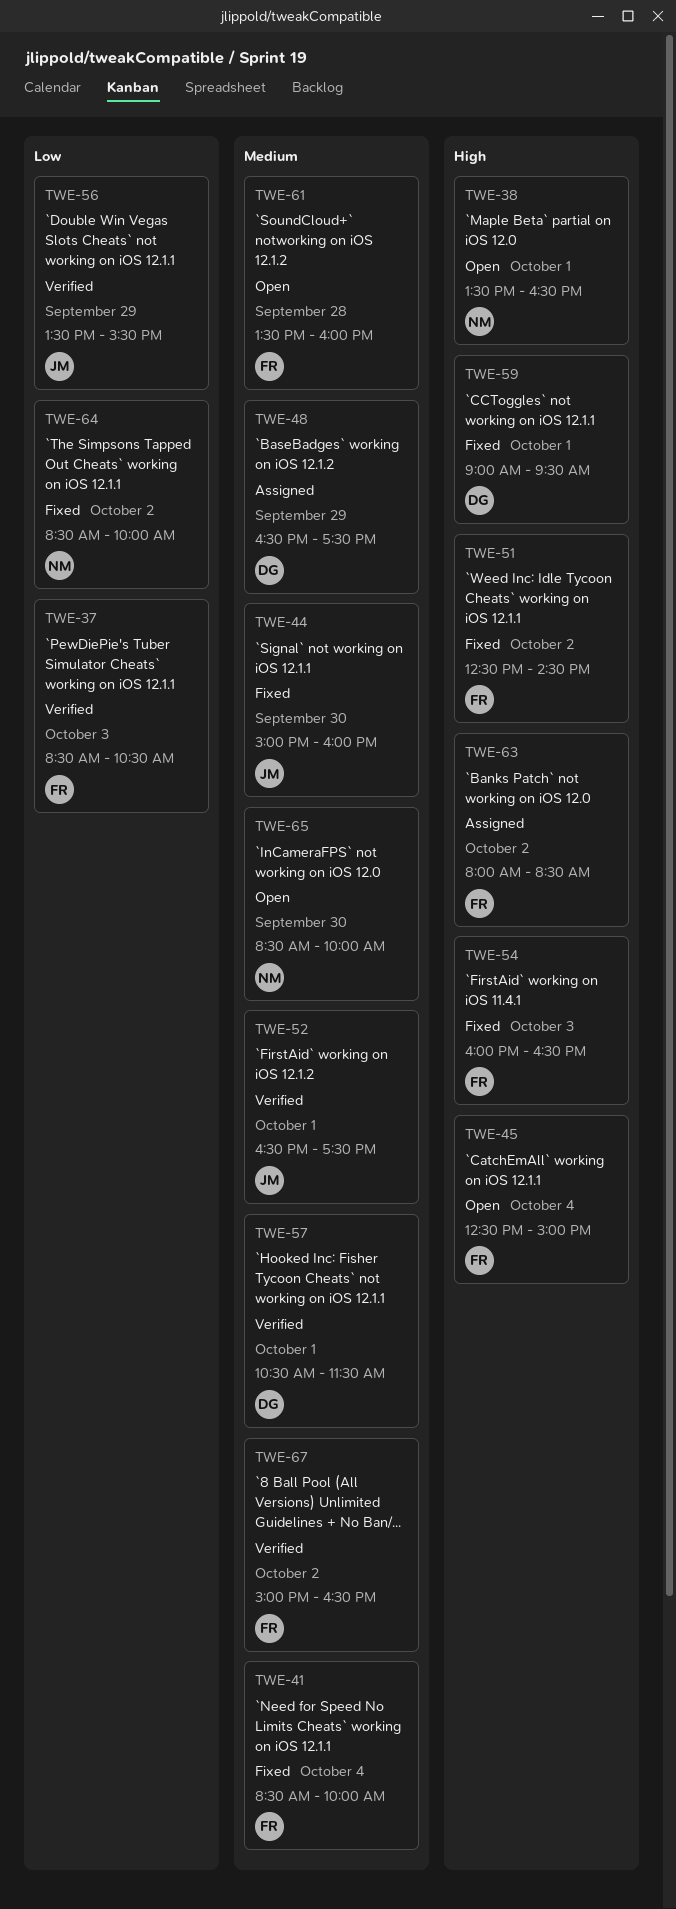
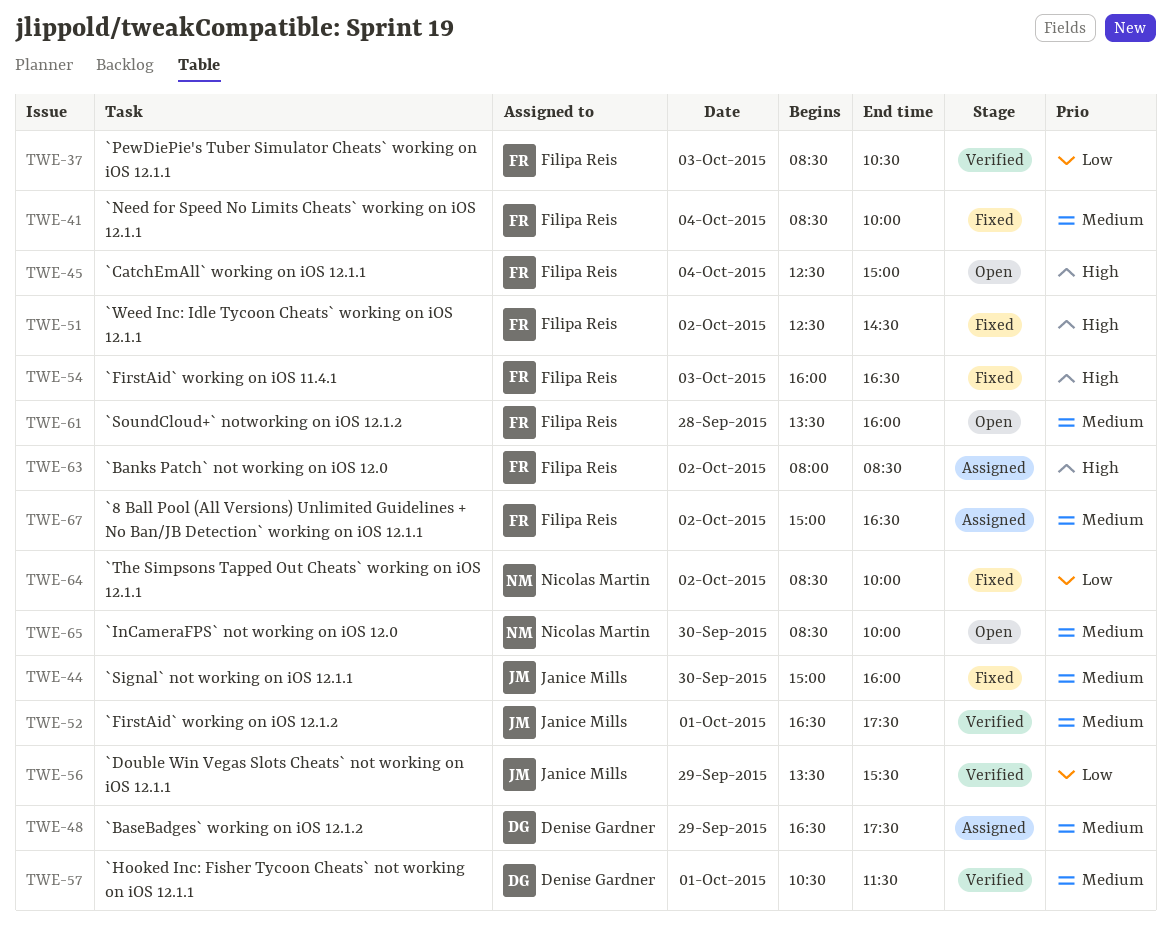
TWE-38: present -> none
TWE-59: present -> none
TWE-67, status: Verified -> Assigned

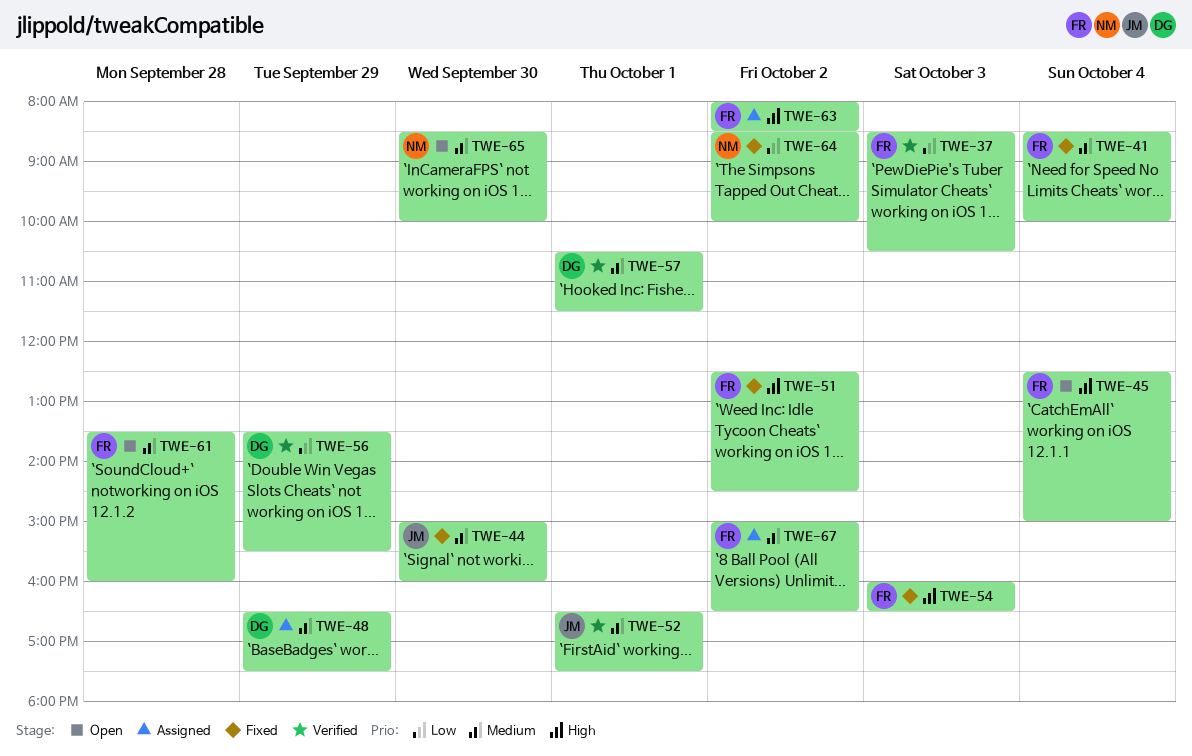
TWE-56, owner: Janice Mills -> Denise Gardner

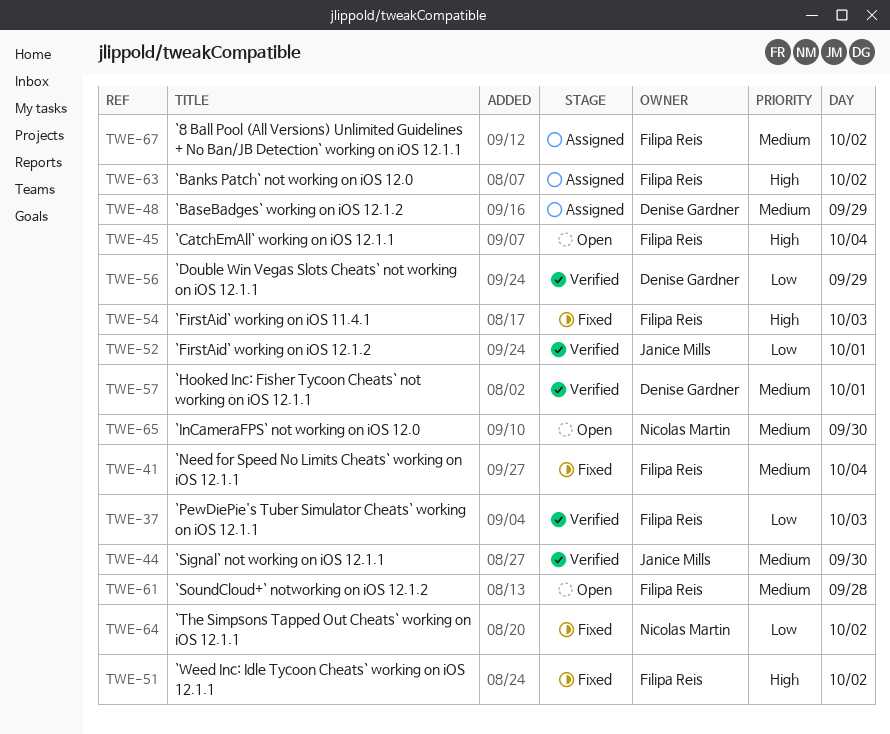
TWE-44, status: Fixed -> Verified
TWE-52, priority: Medium -> Low

